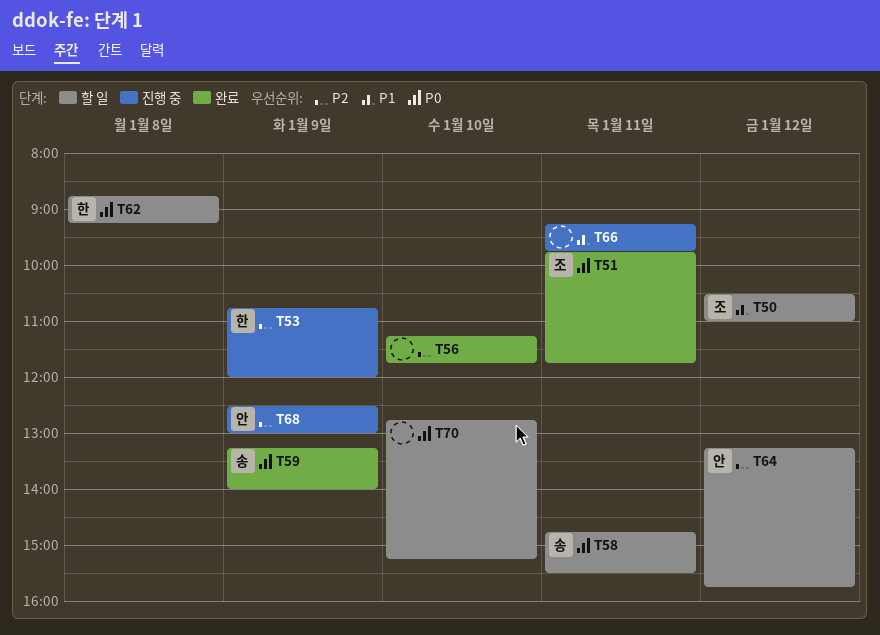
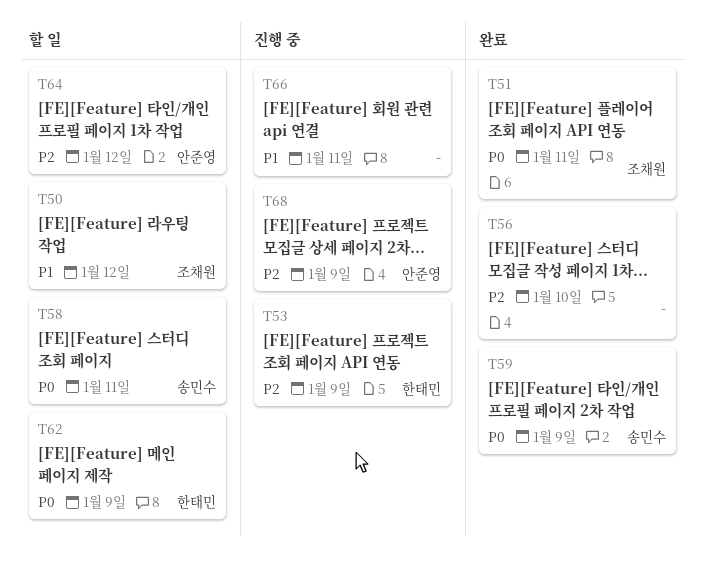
T62, day: Jan 8 -> Jan 9
T70: present -> none

